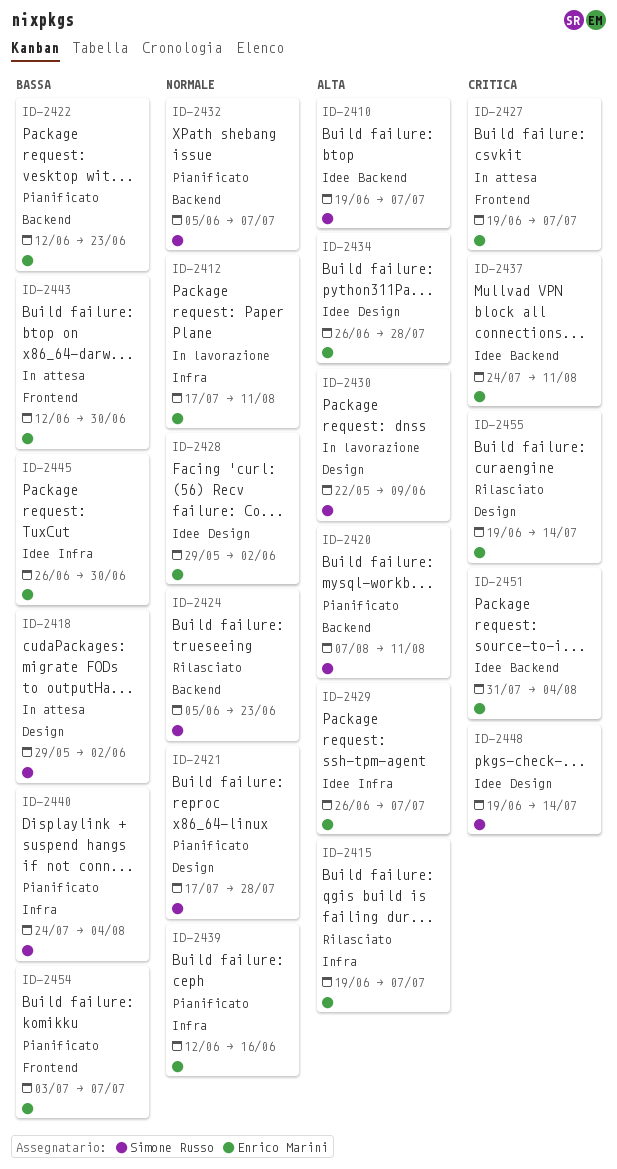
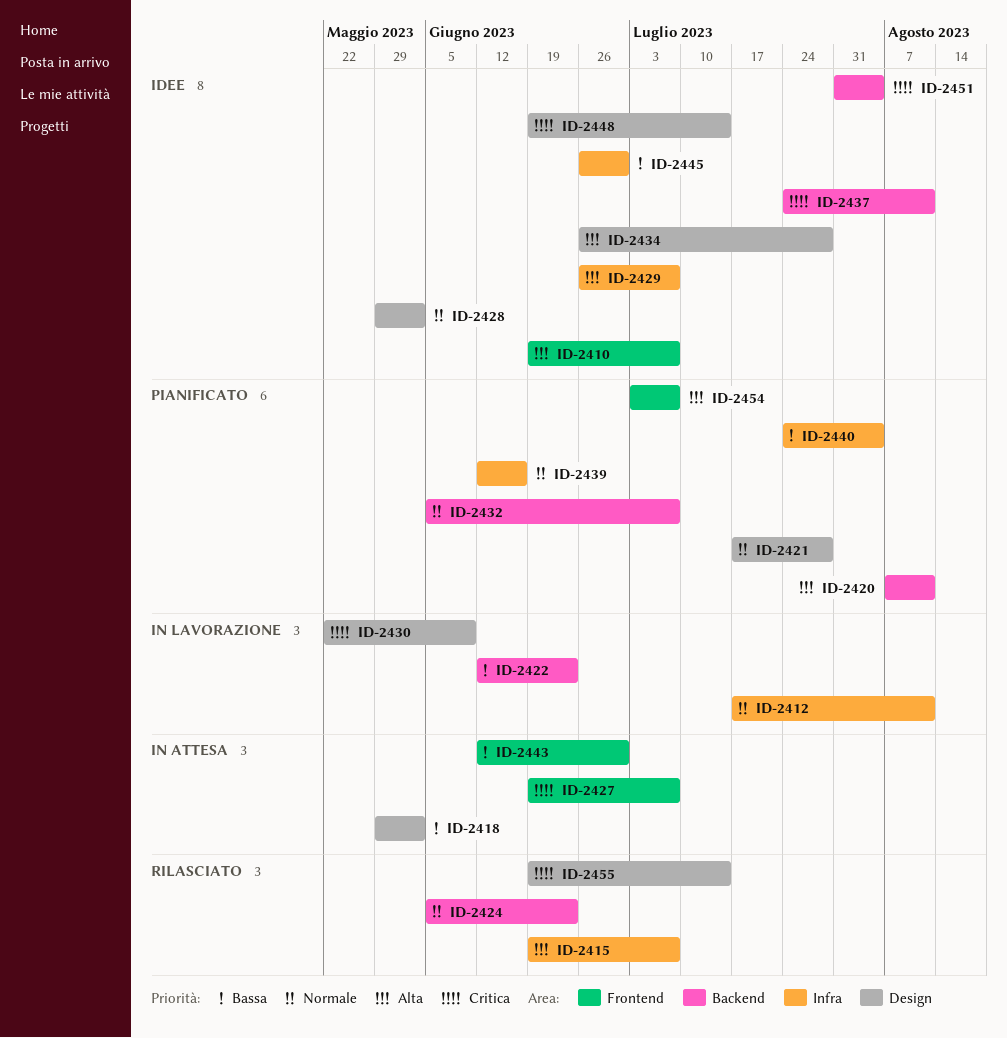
ID-2410, label: Backend -> Frontend
ID-2422, status: Pianificato -> In lavorazione
ID-2430, priority: Alta -> Critica
ID-2454, priority: Bassa -> Alta

